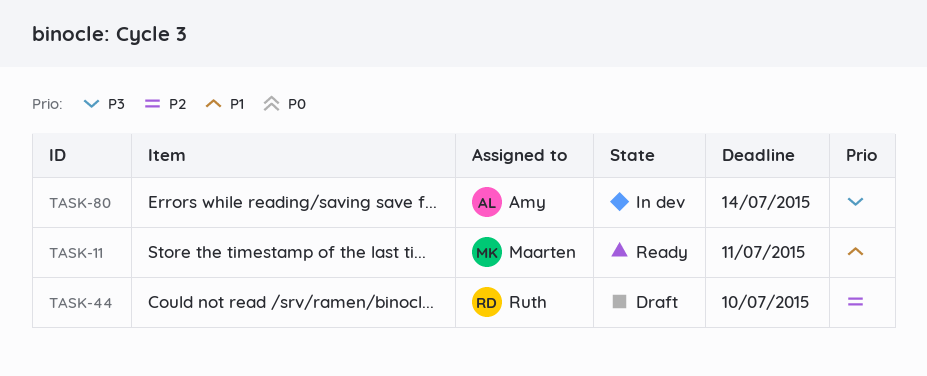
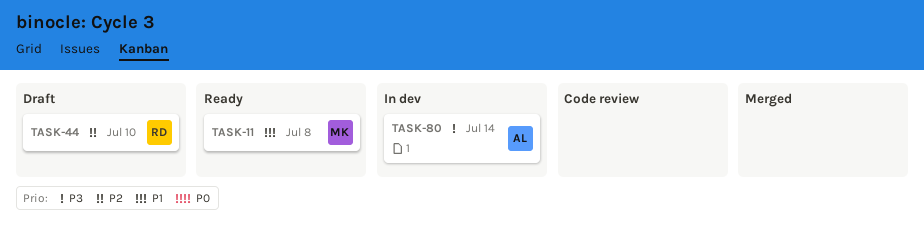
TASK-11, due: Jul 11 -> Jul 8

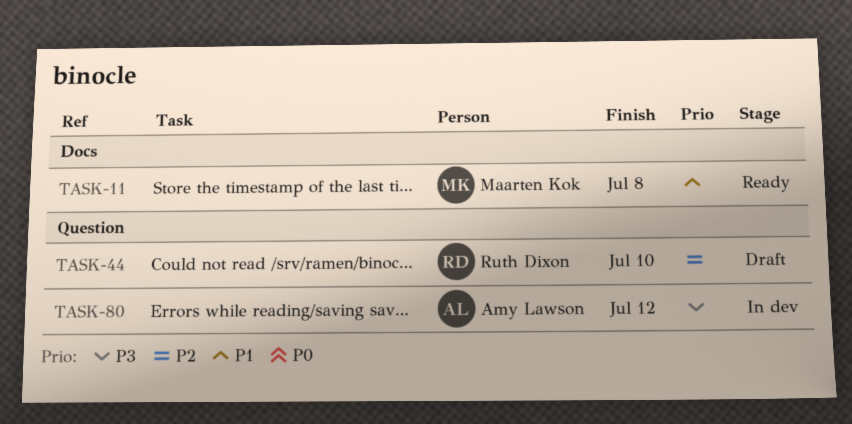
TASK-80, due: Jul 14 -> Jul 12

